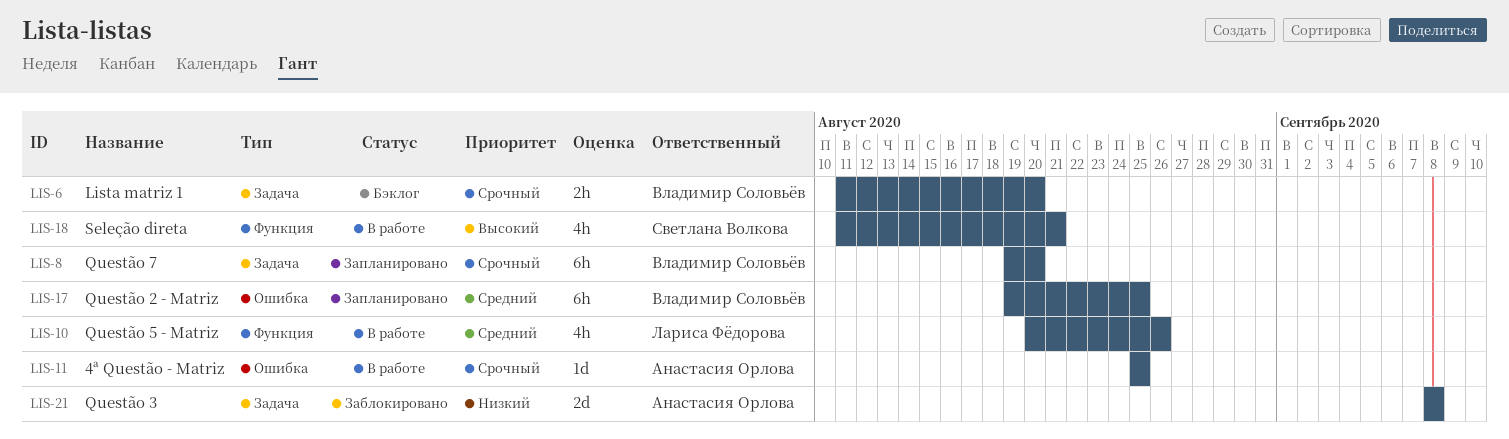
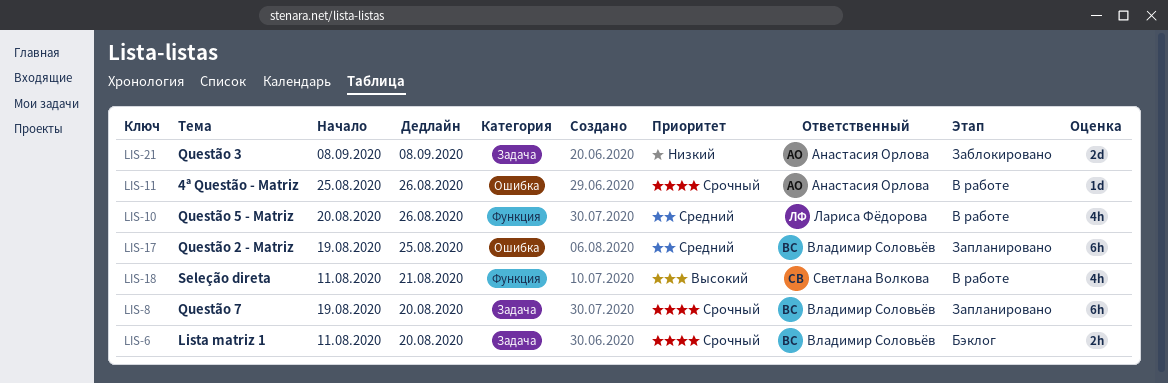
LIS-11, due: Aug 25 -> Aug 26

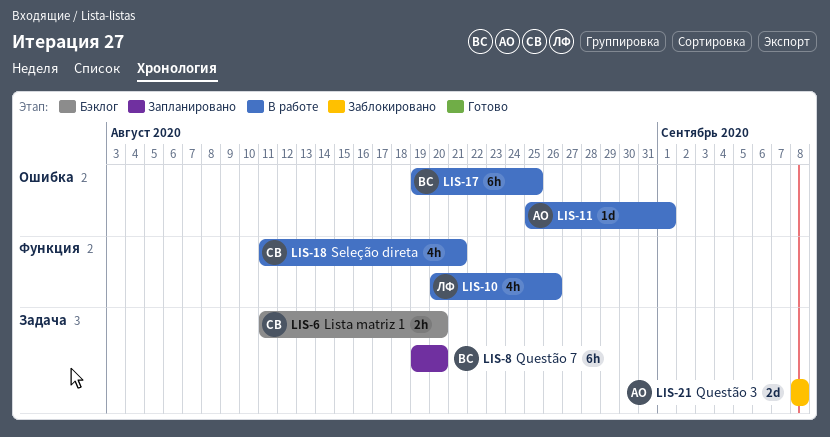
LIS-6, owner: Владимир Соловьёв -> Светлана Волкова
LIS-11, due: Aug 26 -> Sep 1
LIS-17, status: Запланировано -> В работе

